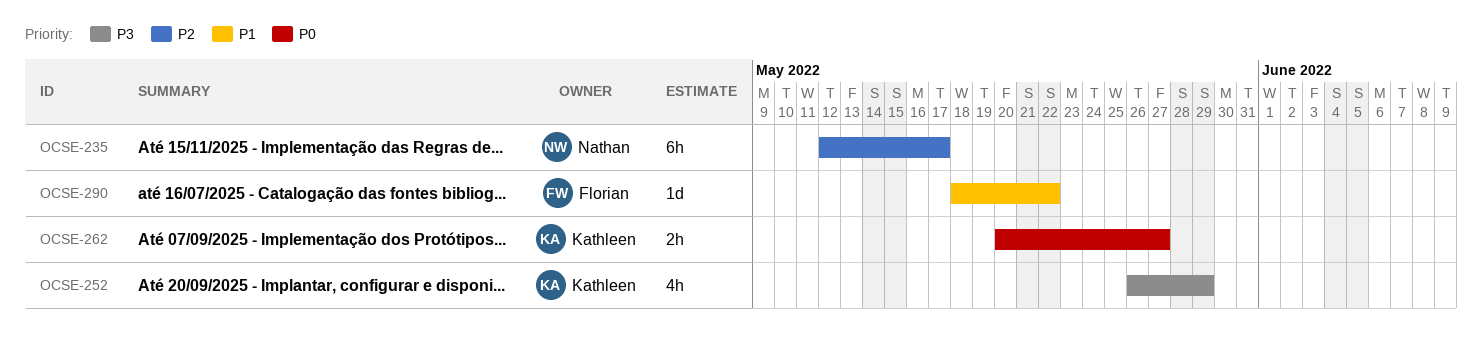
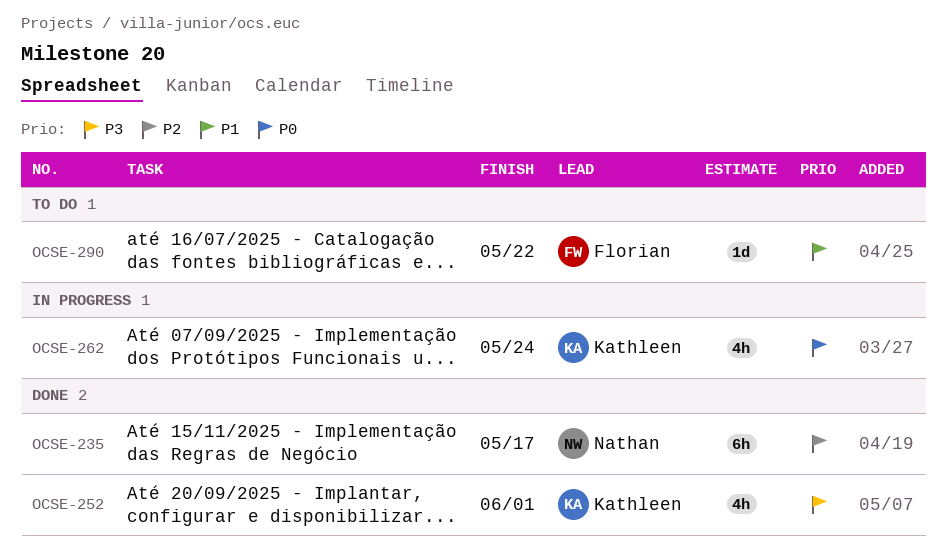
OCSE-252, due: May 29 -> Jun 1
OCSE-262, estimate: 2h -> 4h
OCSE-262, due: May 27 -> May 24

